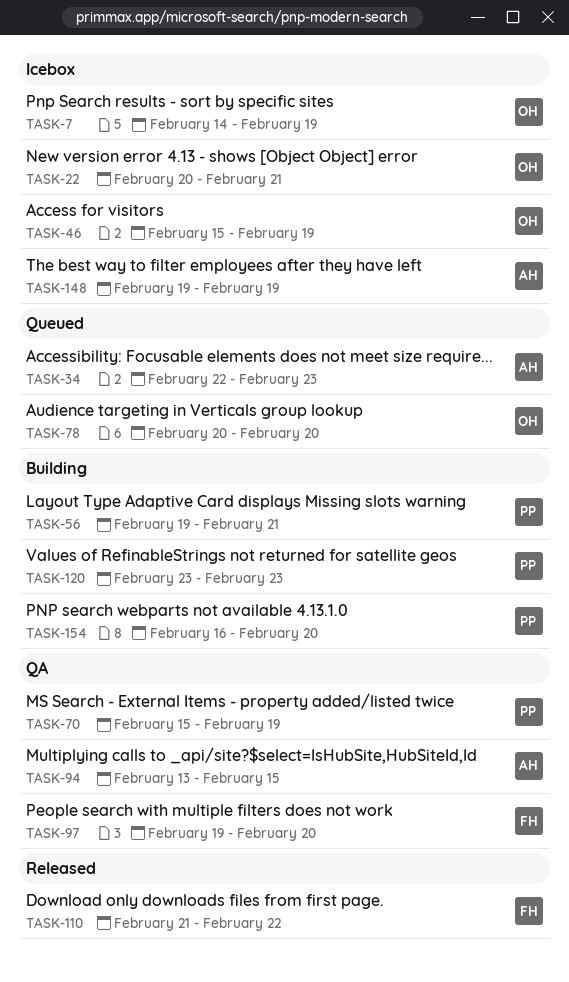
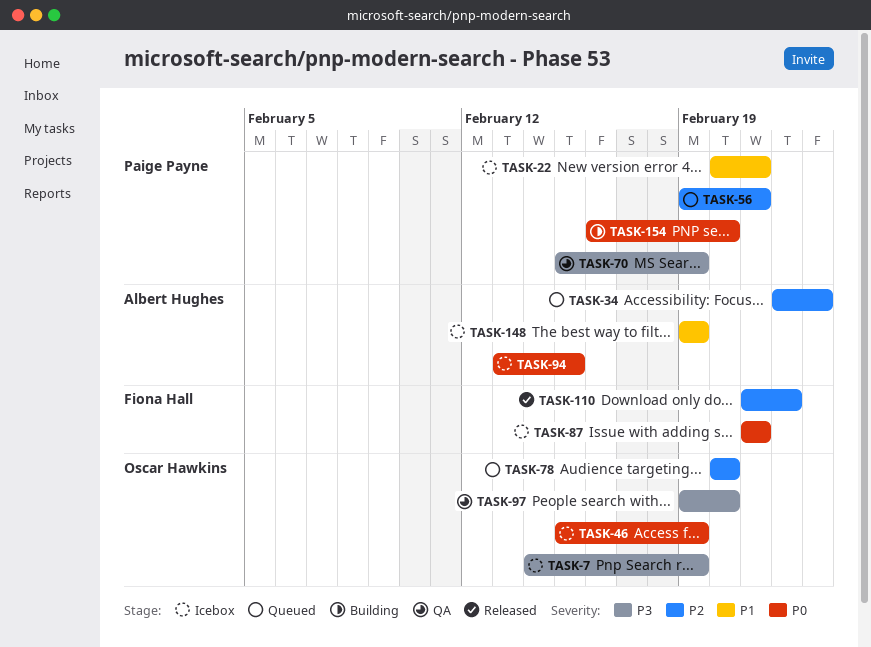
TASK-22, owner: Oscar Hawkins -> Paige Payne
TASK-56, status: Building -> Queued
TASK-87: none -> present
TASK-94, status: QA -> Icebox
TASK-97, owner: Fiona Hall -> Oscar Hawkins
TASK-120: present -> none

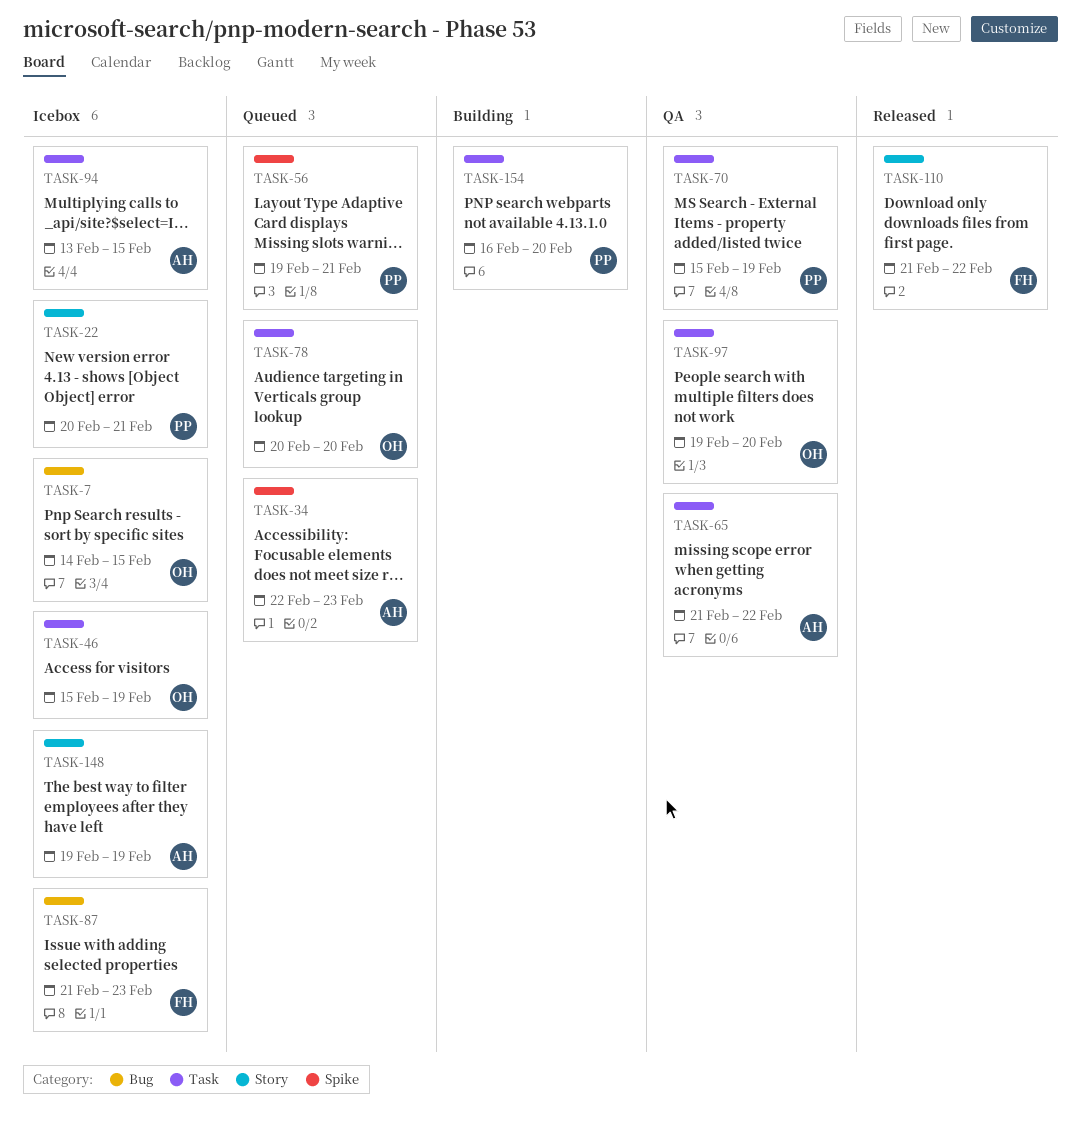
TASK-7, due: Feb 19 -> Feb 15
TASK-65: none -> present
TASK-87, due: Feb 21 -> Feb 23

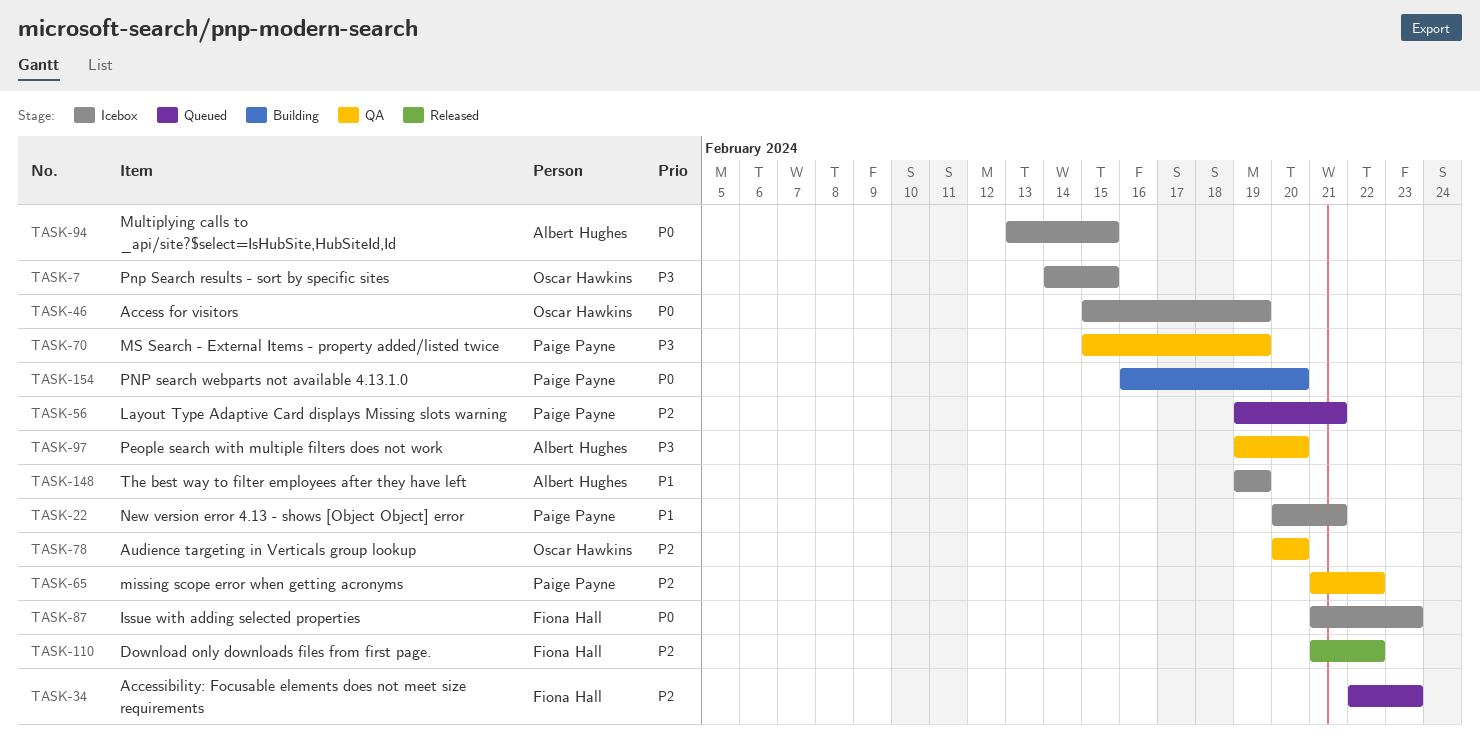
TASK-34, owner: Albert Hughes -> Fiona Hall
TASK-65, owner: Albert Hughes -> Paige Payne
TASK-78, status: Queued -> QA
TASK-97, owner: Oscar Hawkins -> Albert Hughes

